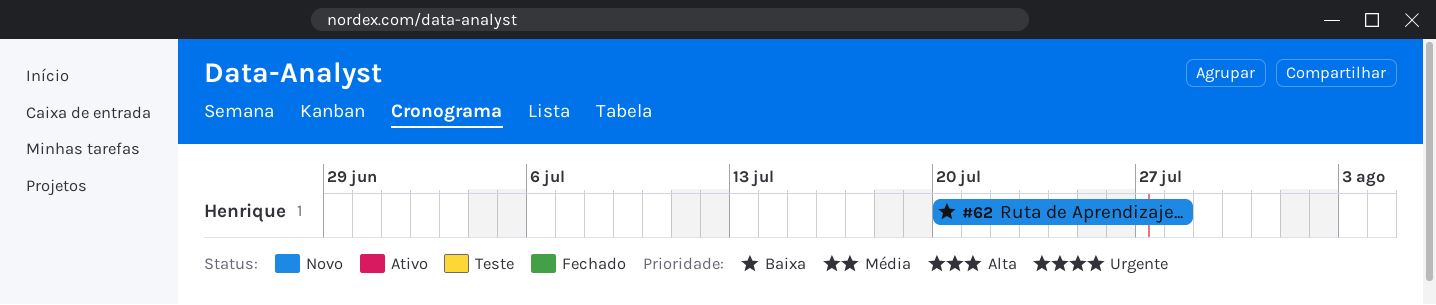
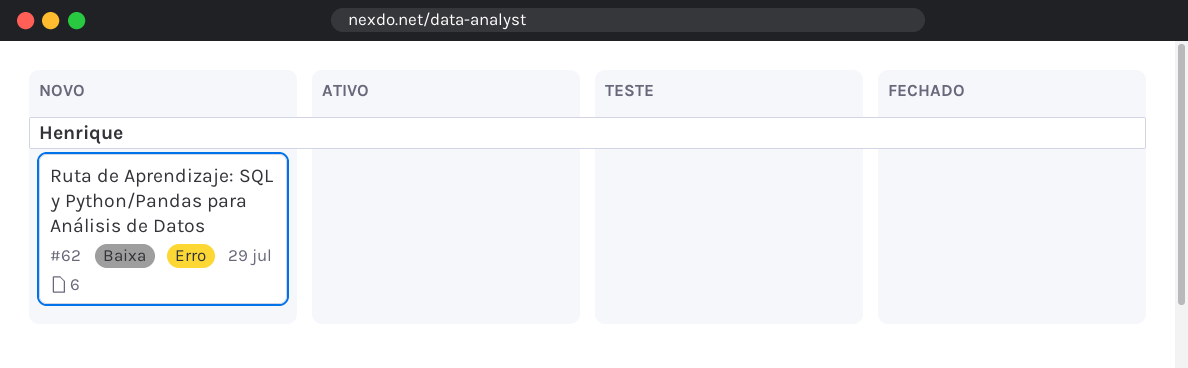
#62, due: Jul 28 -> Jul 29

